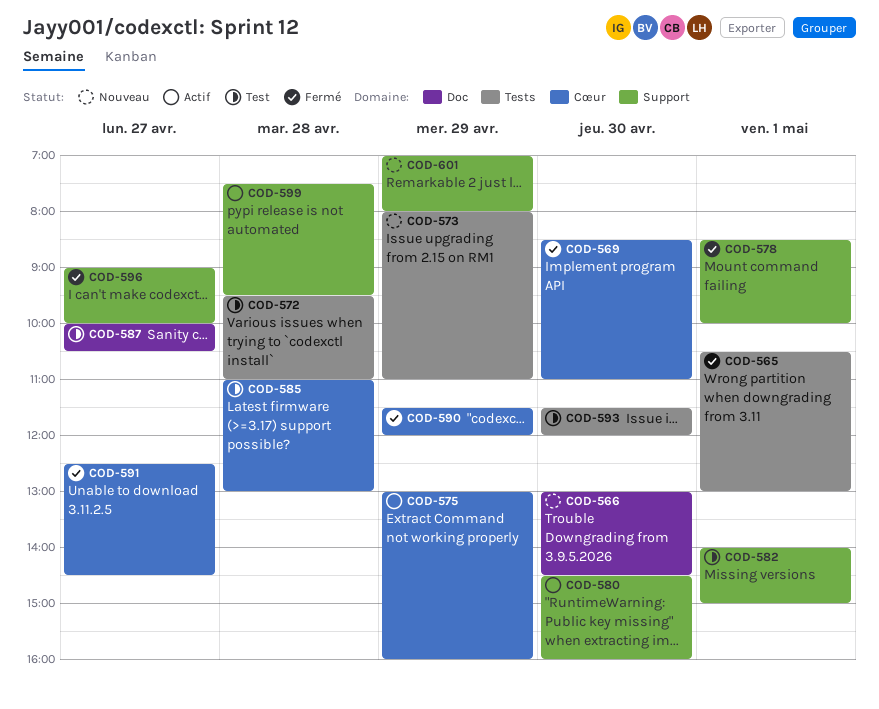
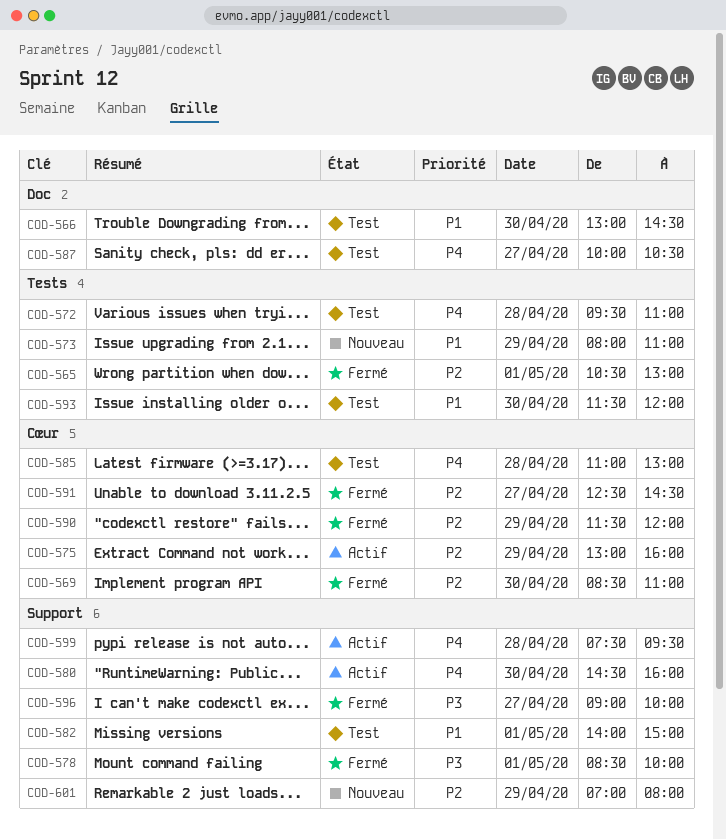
COD-566, status: Nouveau -> Test

